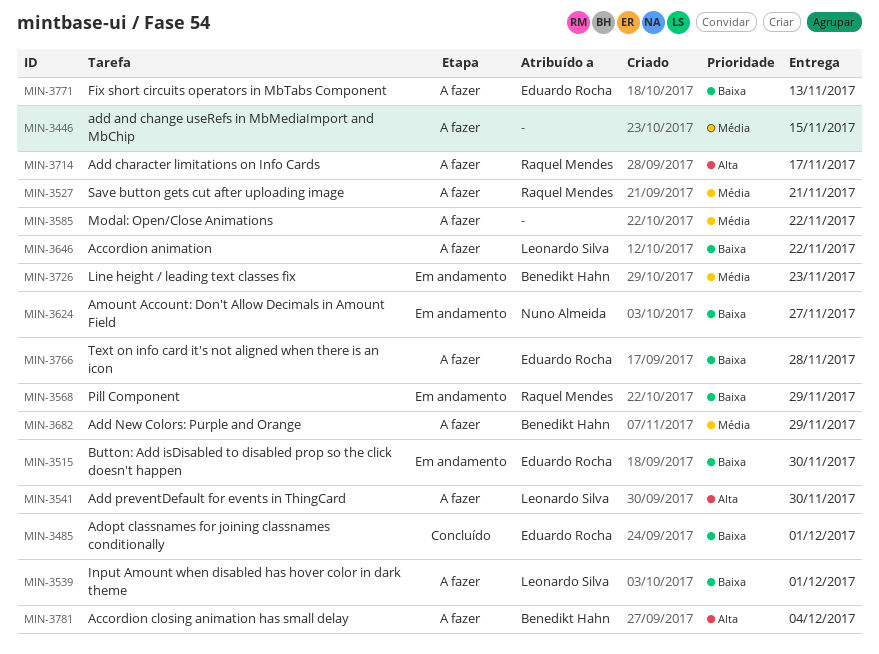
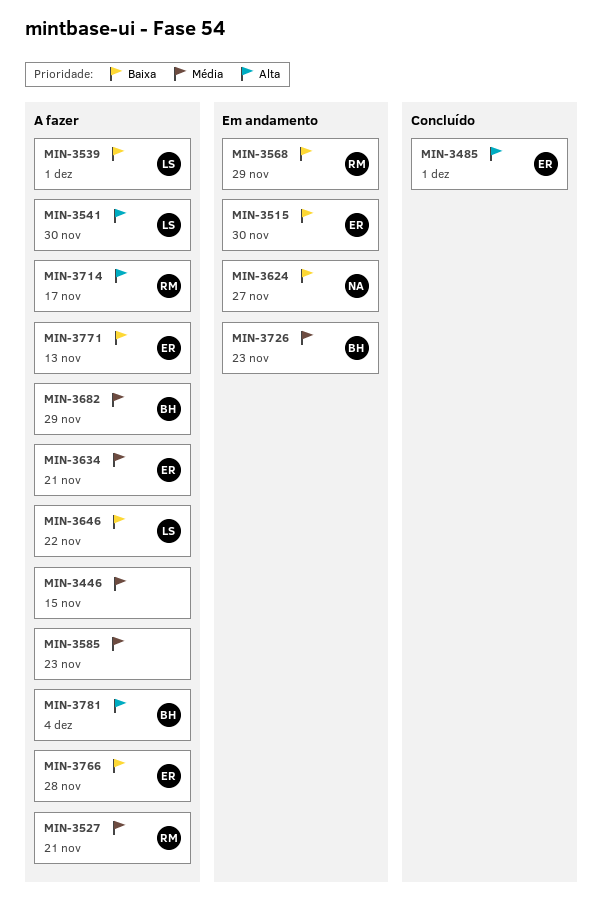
MIN-3485, priority: Baixa -> Alta
MIN-3585, due: Nov 22 -> Nov 23
MIN-3634: none -> present

